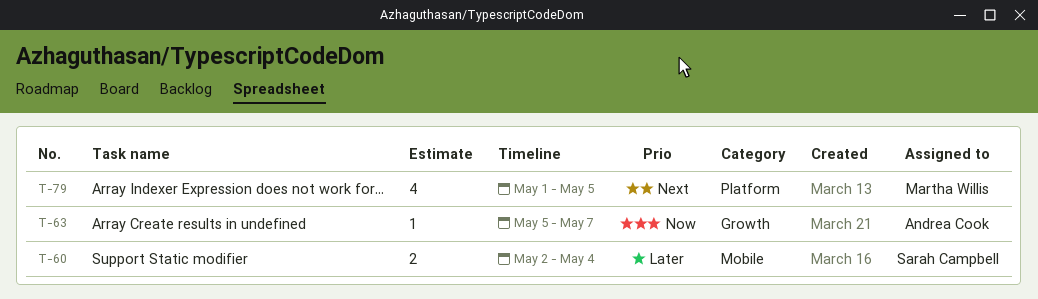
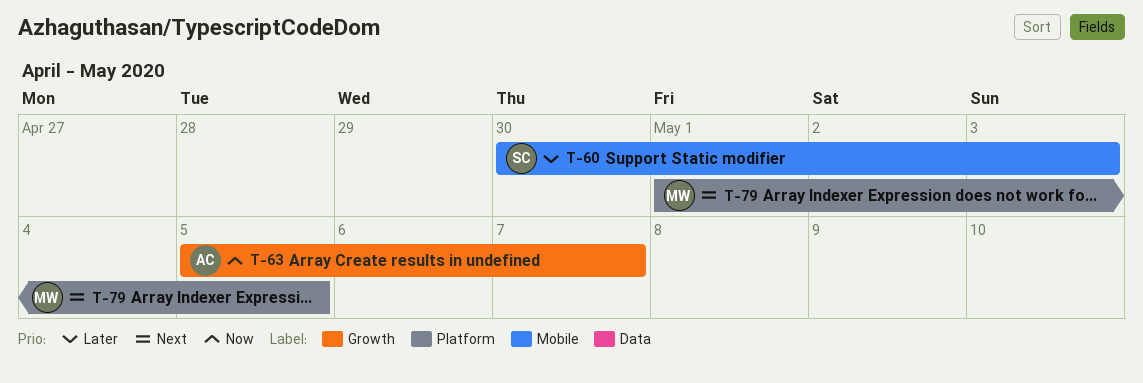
T-60, start: May 2 -> Apr 30
T-60, due: May 4 -> May 3

